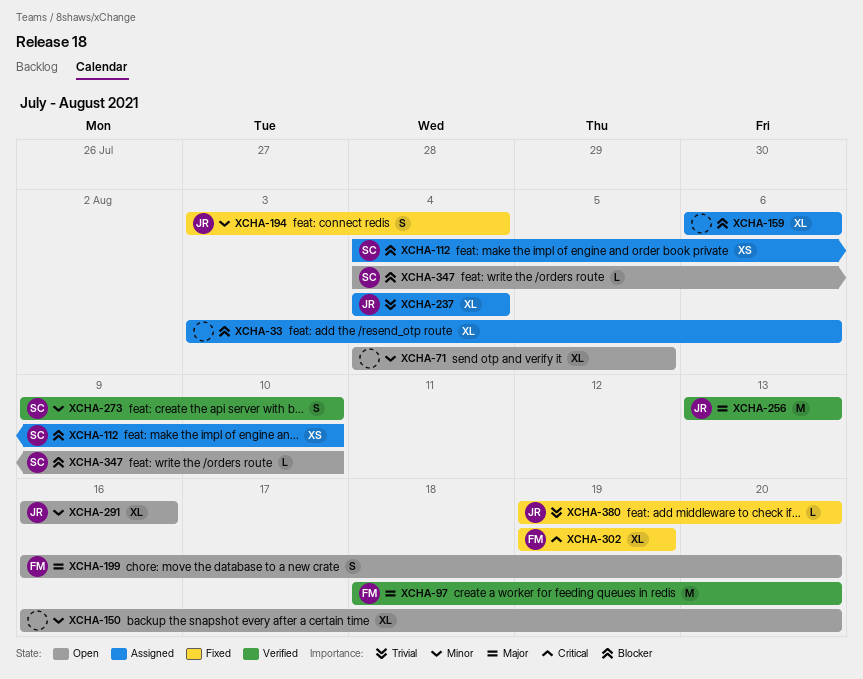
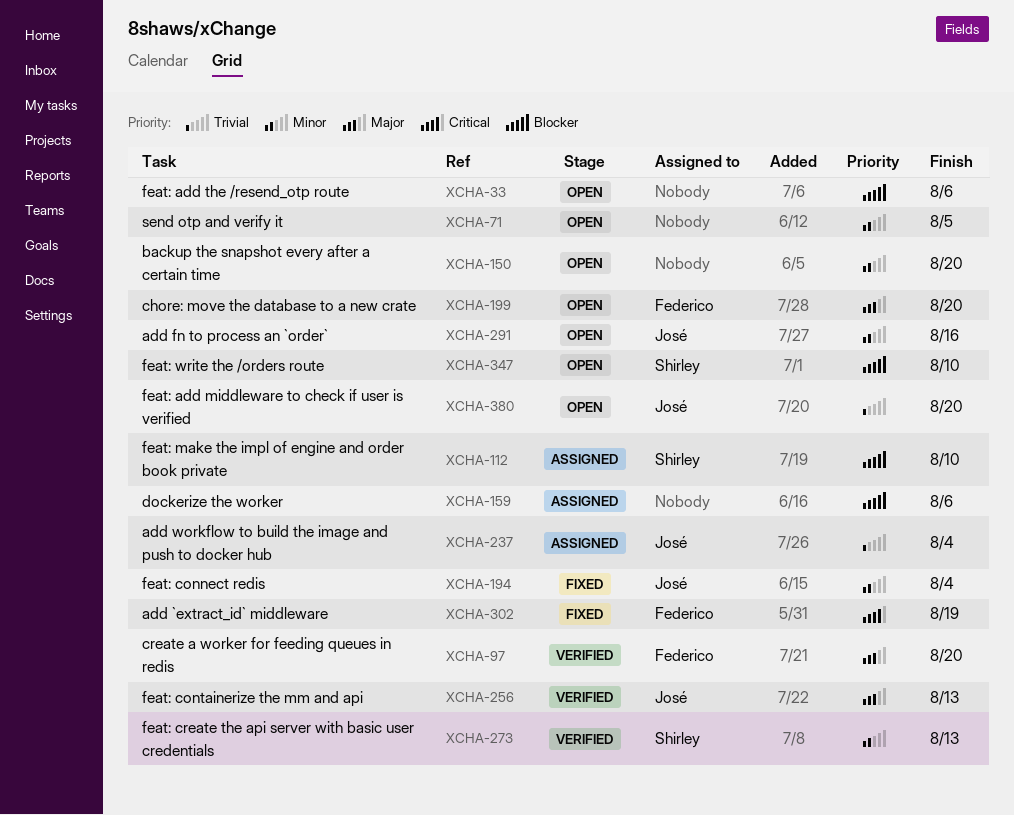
XCHA-33, status: Assigned -> Open
XCHA-273, due: Aug 10 -> Aug 13
XCHA-380, status: Fixed -> Open

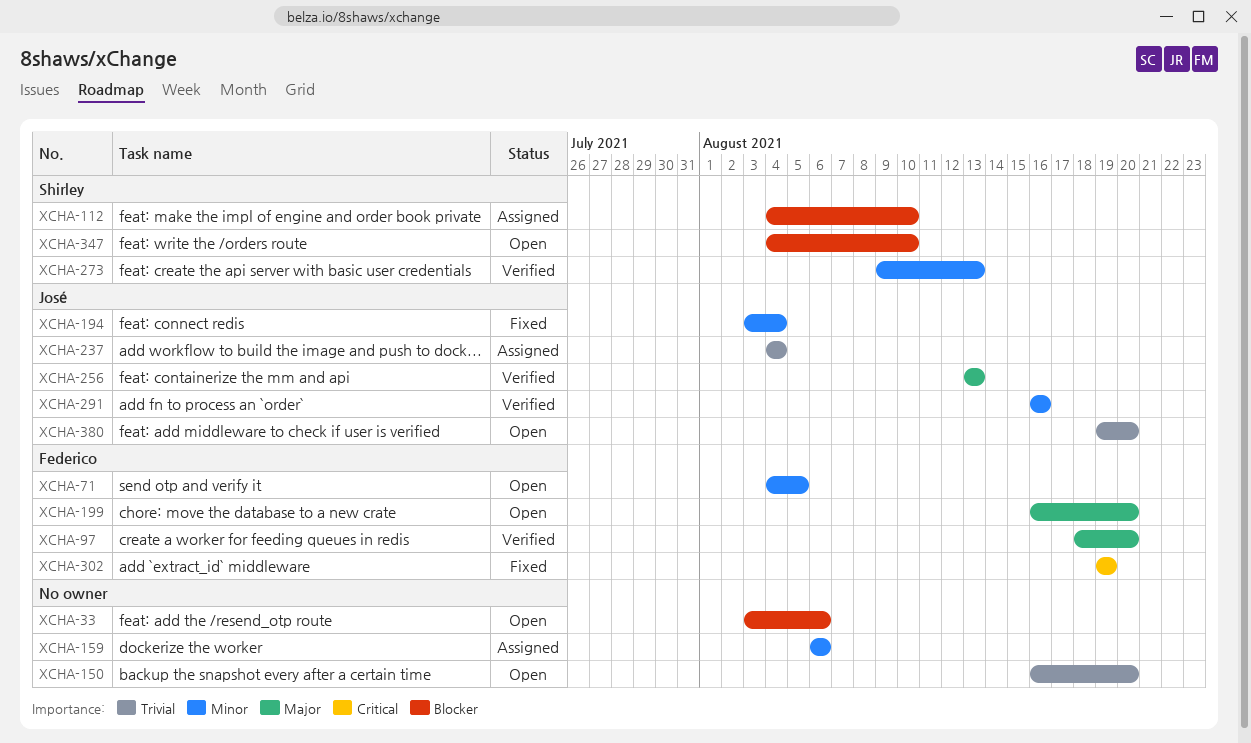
XCHA-71, owner: none -> Federico
XCHA-150, priority: Minor -> Trivial
XCHA-159, priority: Blocker -> Minor
XCHA-291, status: Open -> Verified

